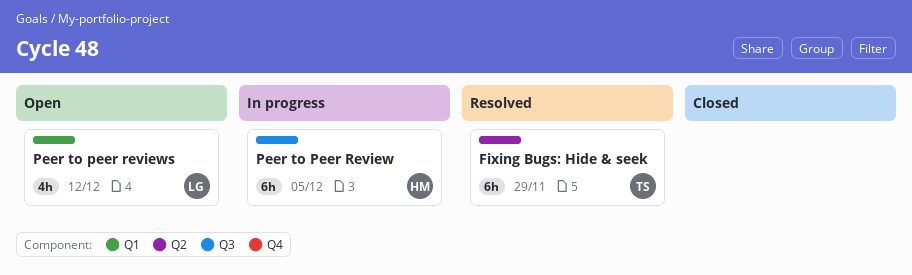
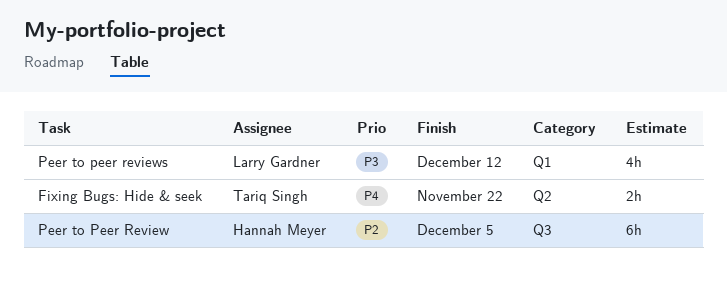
Fixing Bugs: Hide & seek, estimate: 6h -> 2h
Fixing Bugs: Hide & seek, due: Nov 29 -> Nov 22

